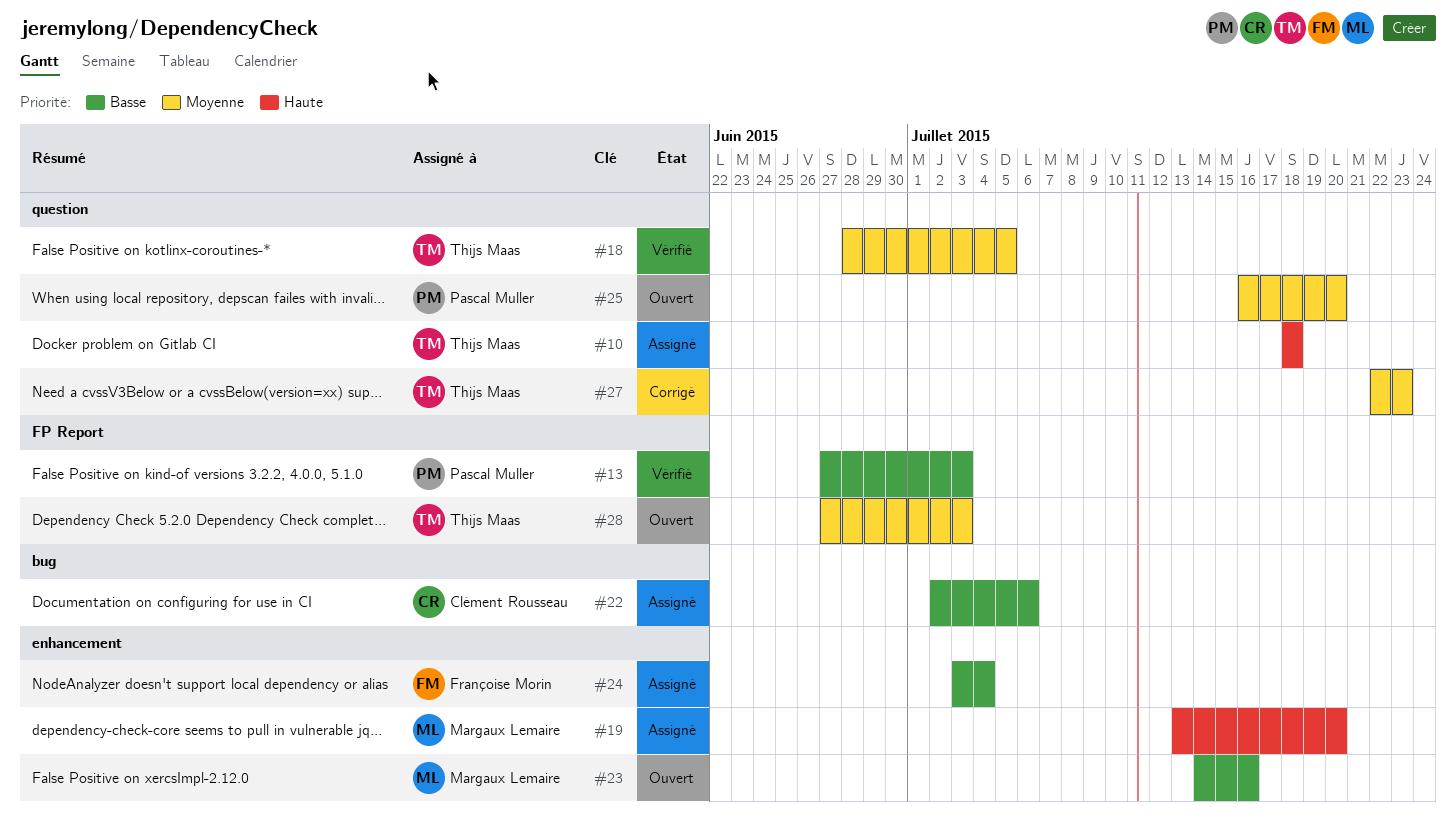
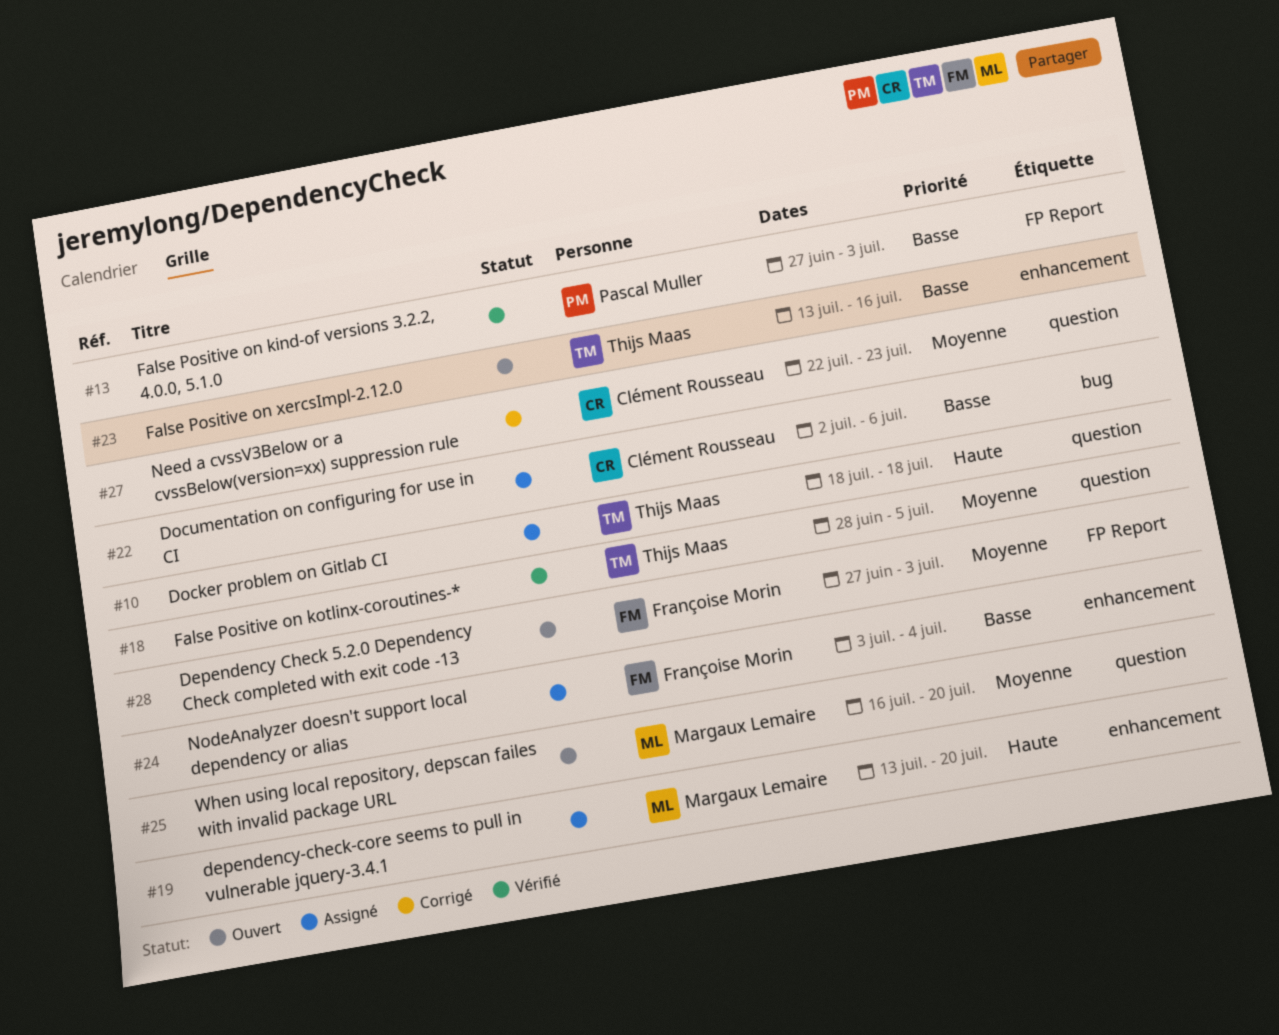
#23, owner: Margaux Lemaire -> Thijs Maas
#23, start: Jul 14 -> Jul 13
#25, owner: Pascal Muller -> Margaux Lemaire
#27, owner: Thijs Maas -> Clément Rousseau
#28, owner: Thijs Maas -> Françoise Morin

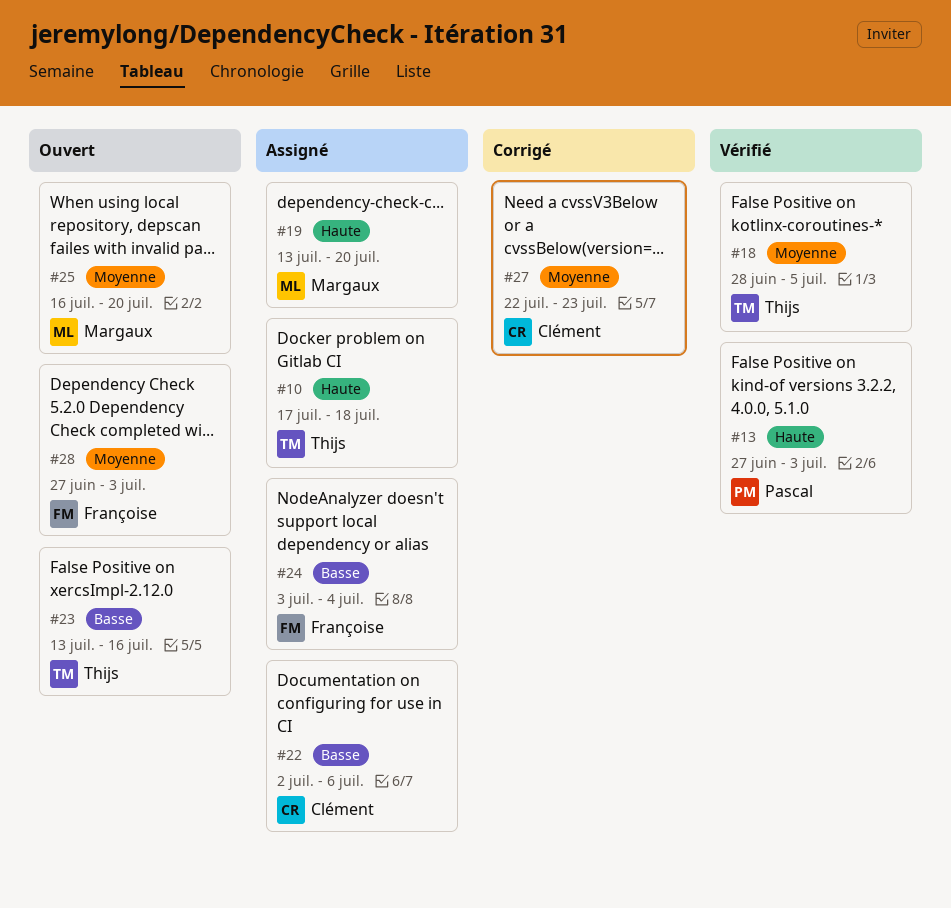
#10, start: Jul 18 -> Jul 17
#13, priority: Basse -> Haute

